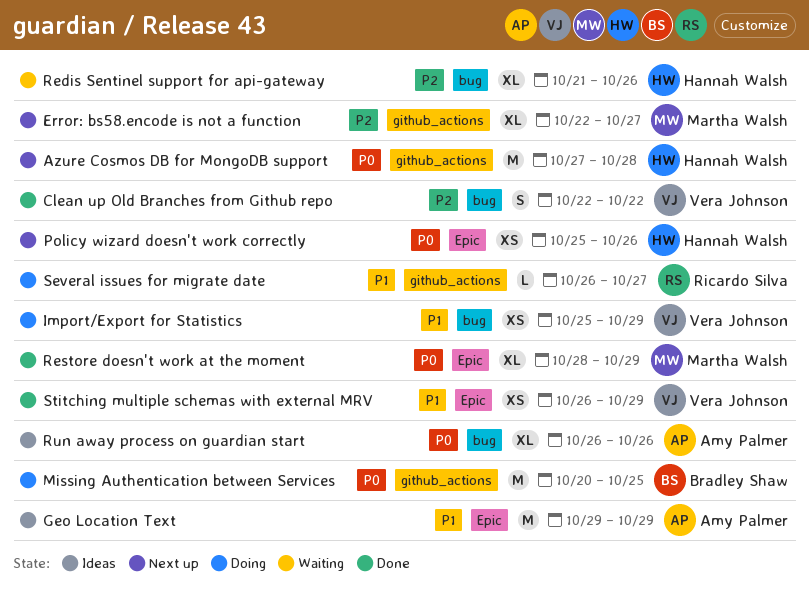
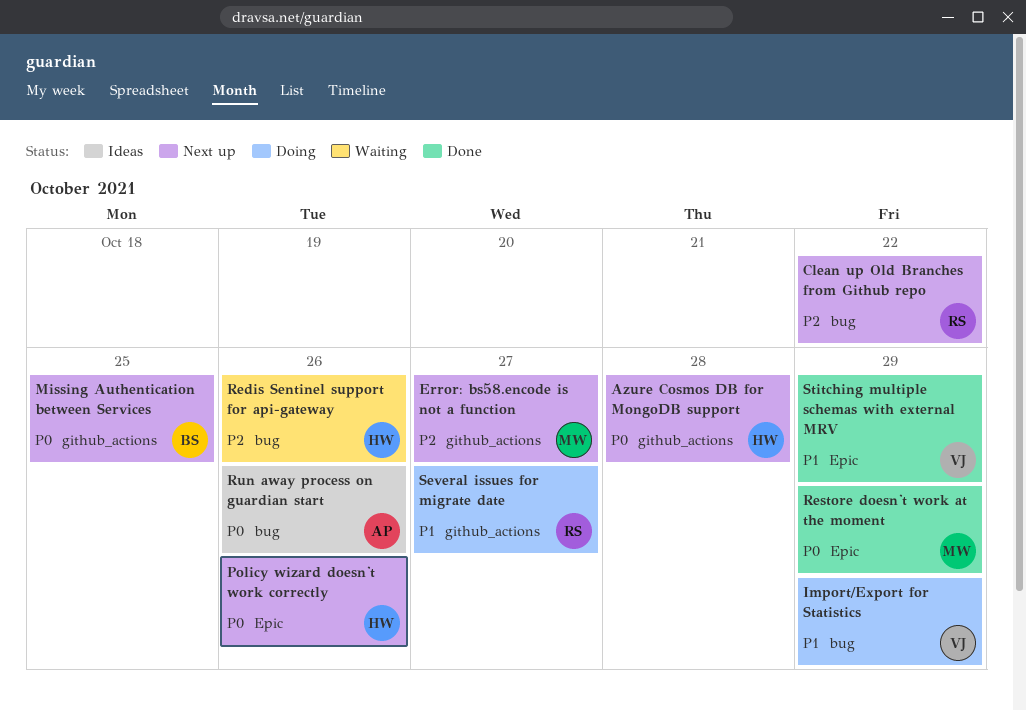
Clean up Old Branches from Github repo, status: Done -> Next up
Clean up Old Branches from Github repo, owner: Vera Johnson -> Ricardo Silva
Geo Location Text: present -> none
Missing Authentication between Services, status: Doing -> Next up

